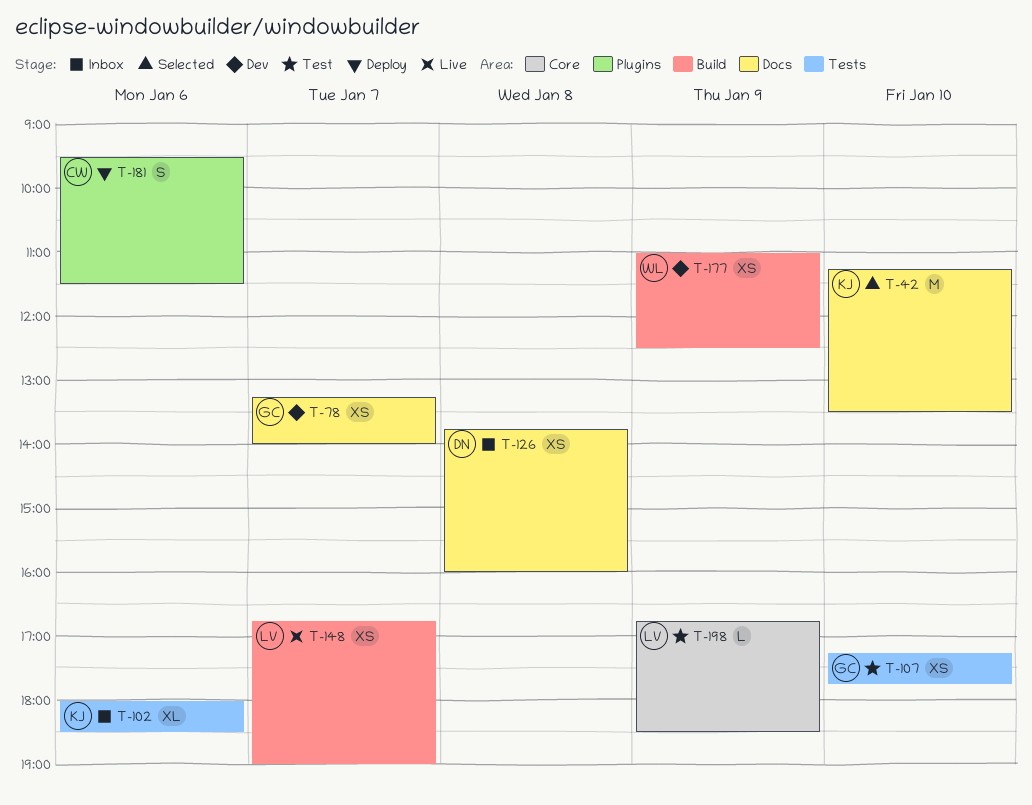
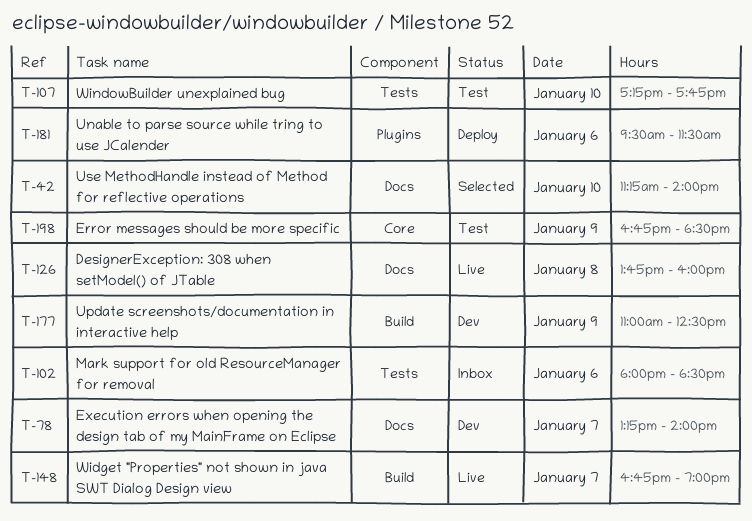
T-42, ends: 13:30 -> 14:00
T-126, status: Inbox -> Live

